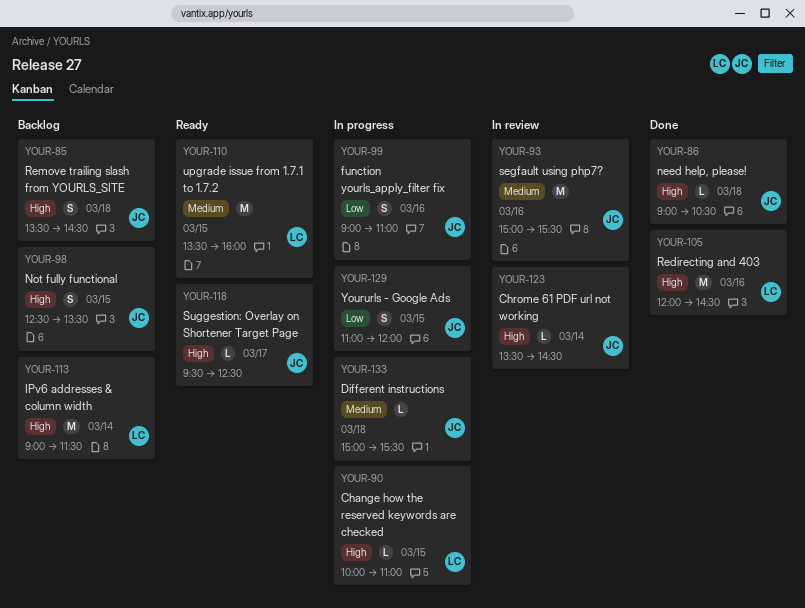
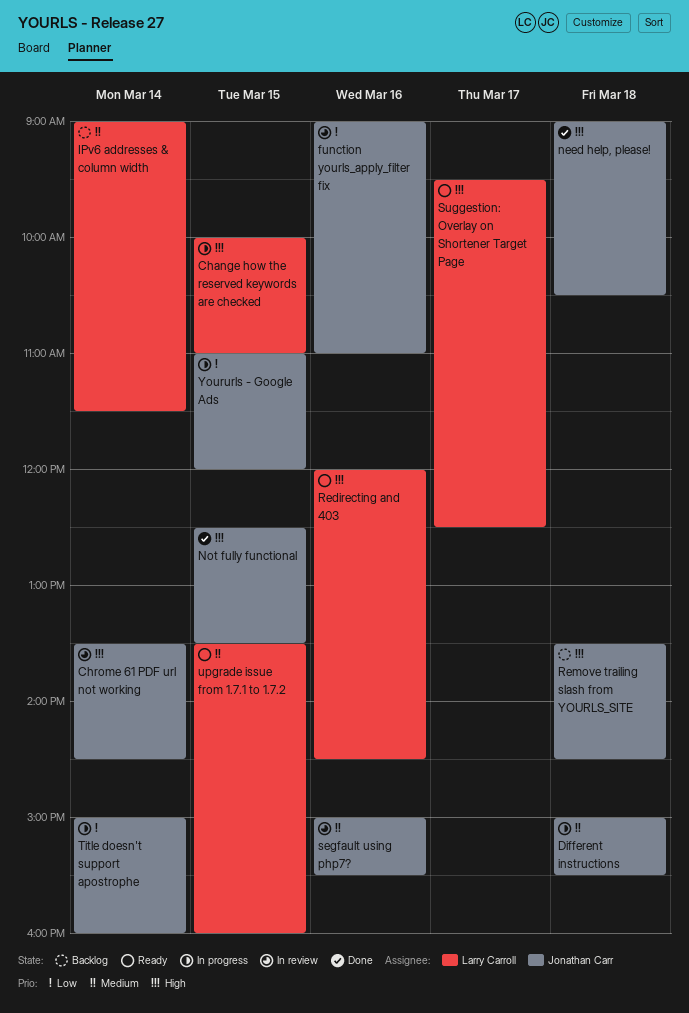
function yourls_apply_filter fix, status: In progress -> In review
IPv6 addresses & column width, priority: High -> Medium
Not fully functional, status: Backlog -> Done
Redirecting and 403, status: Done -> Ready
Suggestion: Overlay on Shortener Target Page, owner: Jonathan Carr -> Larry Carroll
Title doesn't support apostrophe: none -> present

